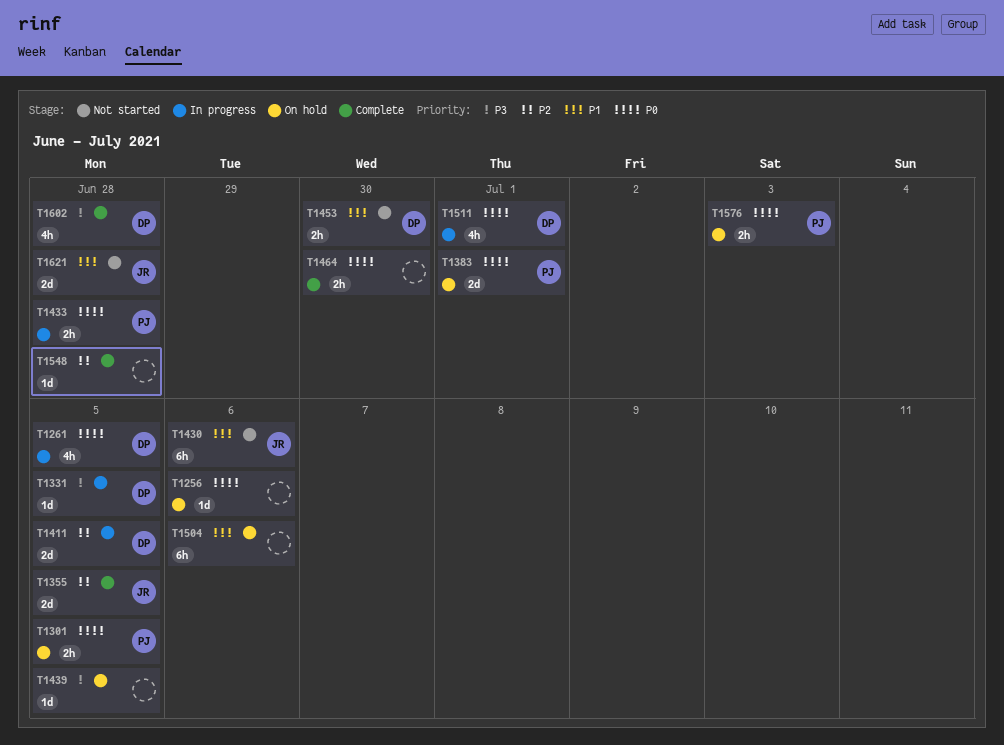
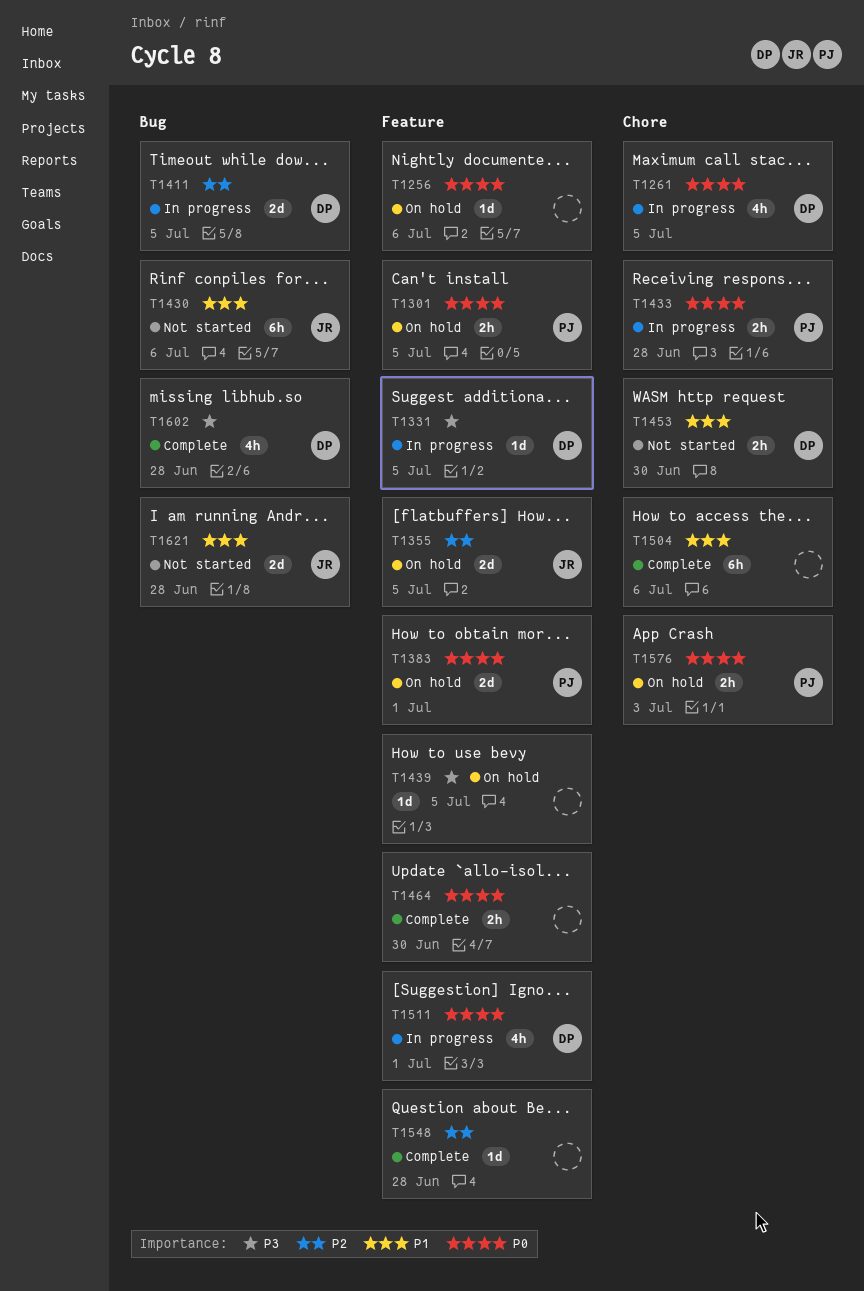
T1355, status: Complete -> On hold
T1504, status: On hold -> Complete

